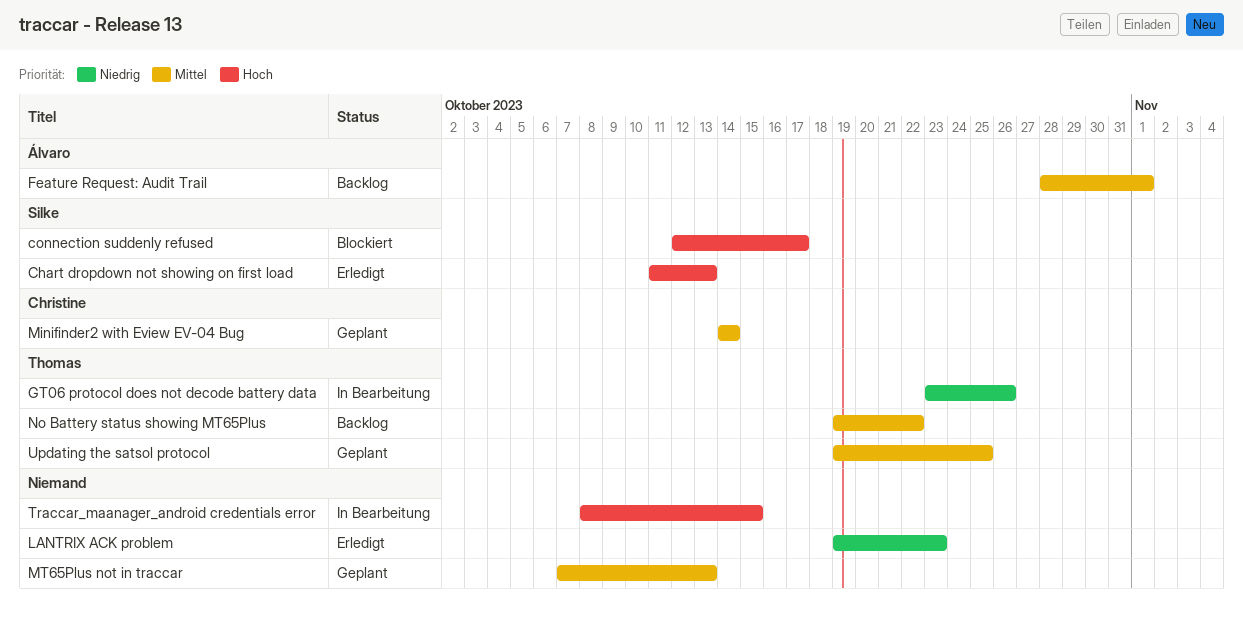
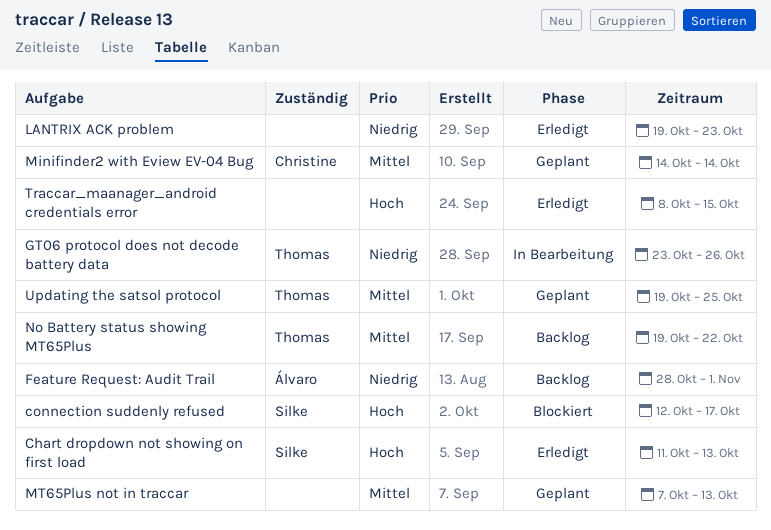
Feature Request: Audit Trail, priority: Mittel -> Niedrig
Traccar_maanager_android credentials error, status: In Bearbeitung -> Erledigt

